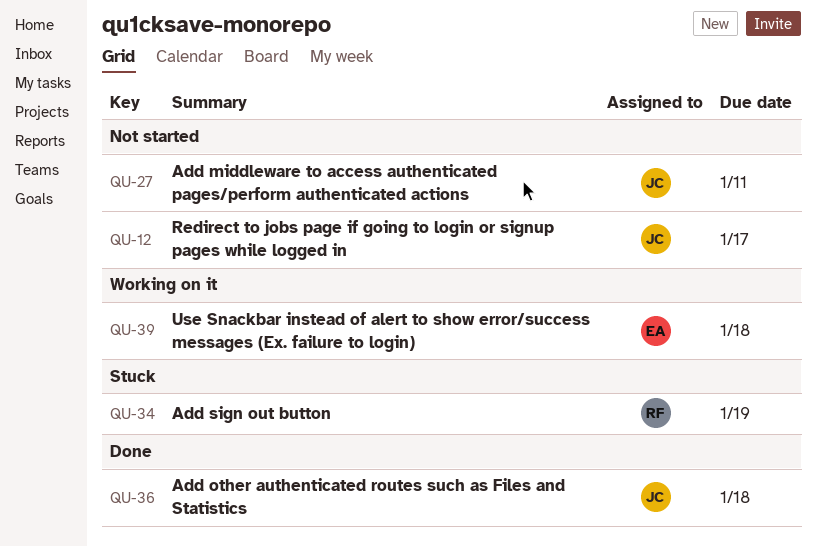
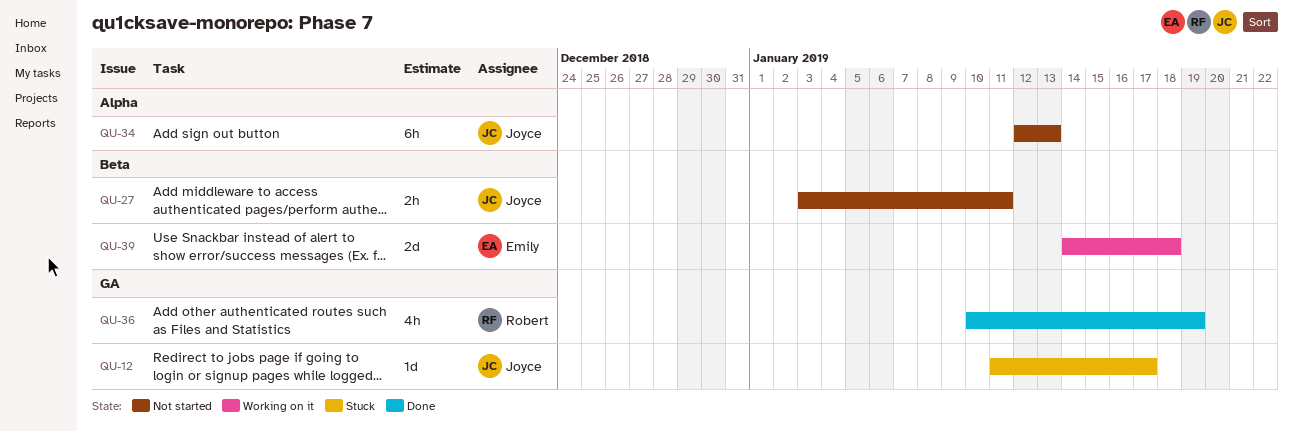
QU-12, status: Not started -> Stuck
QU-34, status: Stuck -> Not started
QU-34, owner: Robert -> Joyce
QU-34, due: Jan 19 -> Jan 13
QU-36, owner: Joyce -> Robert
QU-36, due: Jan 18 -> Jan 19

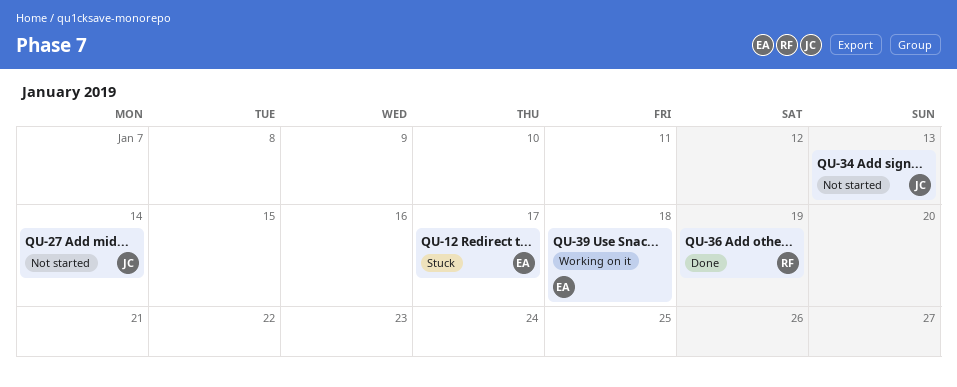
QU-12, owner: Joyce -> Emily
QU-27, due: Jan 11 -> Jan 14

